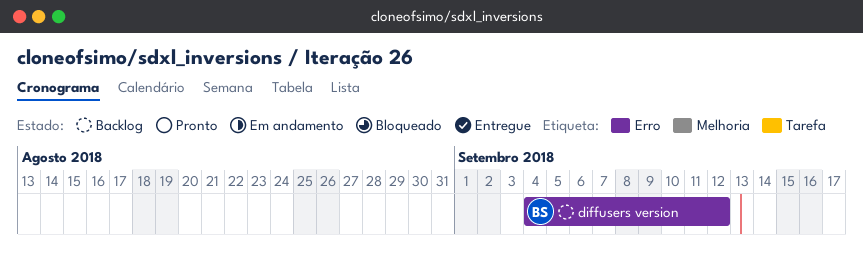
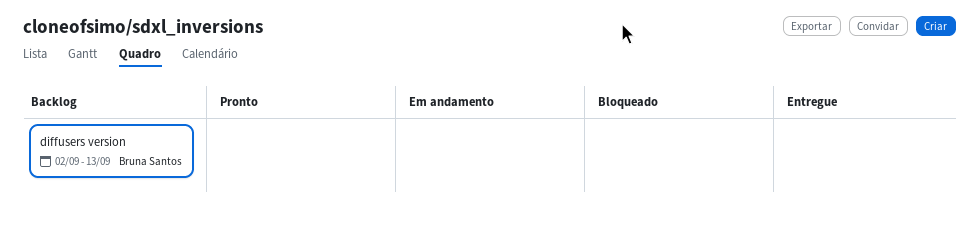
diffusers version, start: Sep 4 -> Sep 2
diffusers version, due: Sep 12 -> Sep 13

